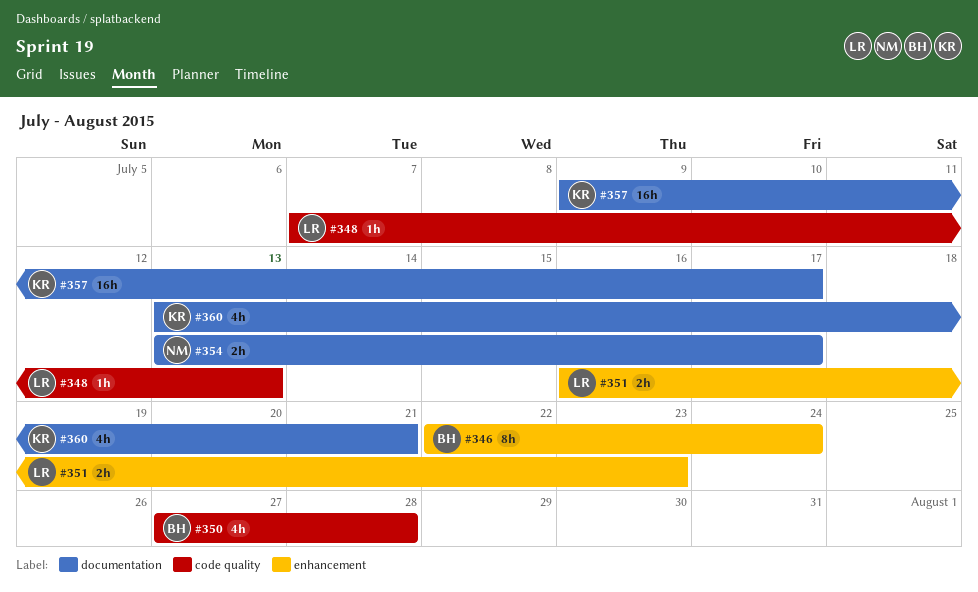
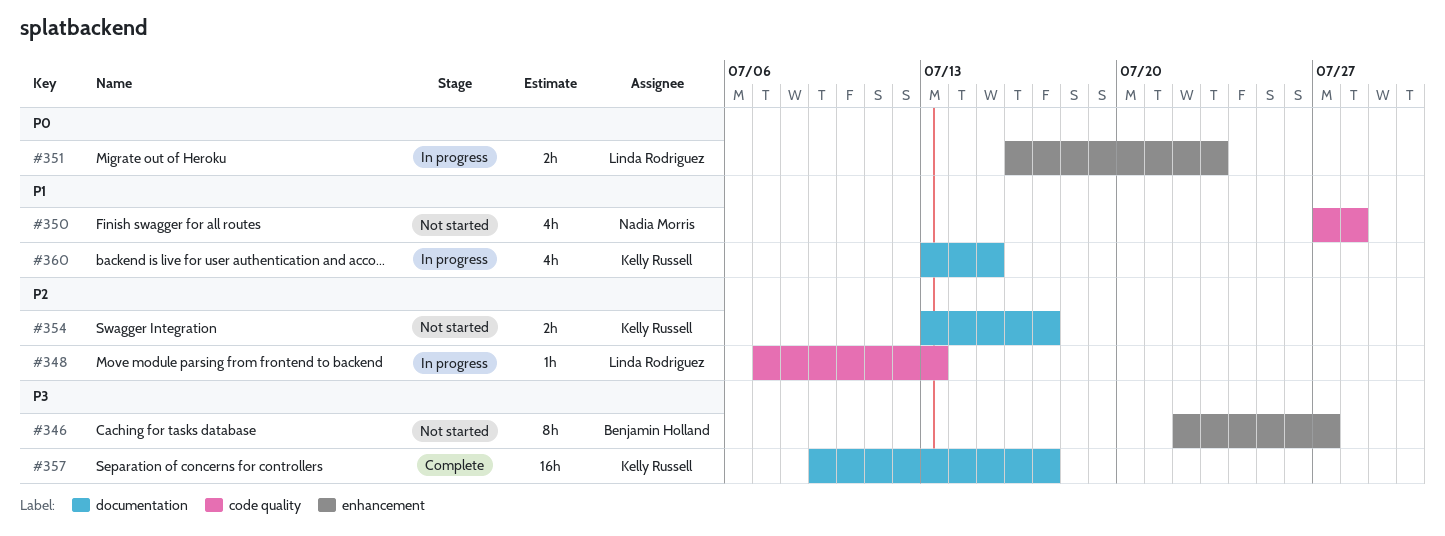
#346, due: Jul 24 -> Jul 27
#350, owner: Benjamin Holland -> Nadia Morris
#354, owner: Nadia Morris -> Kelly Russell
#360, due: Jul 21 -> Jul 15

